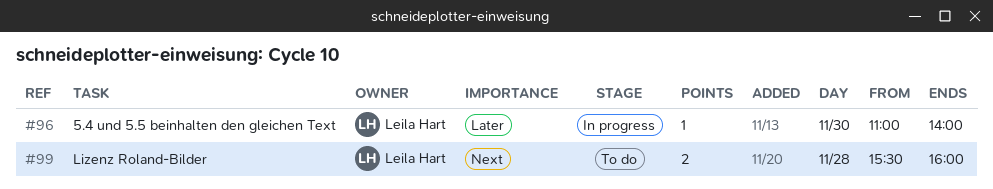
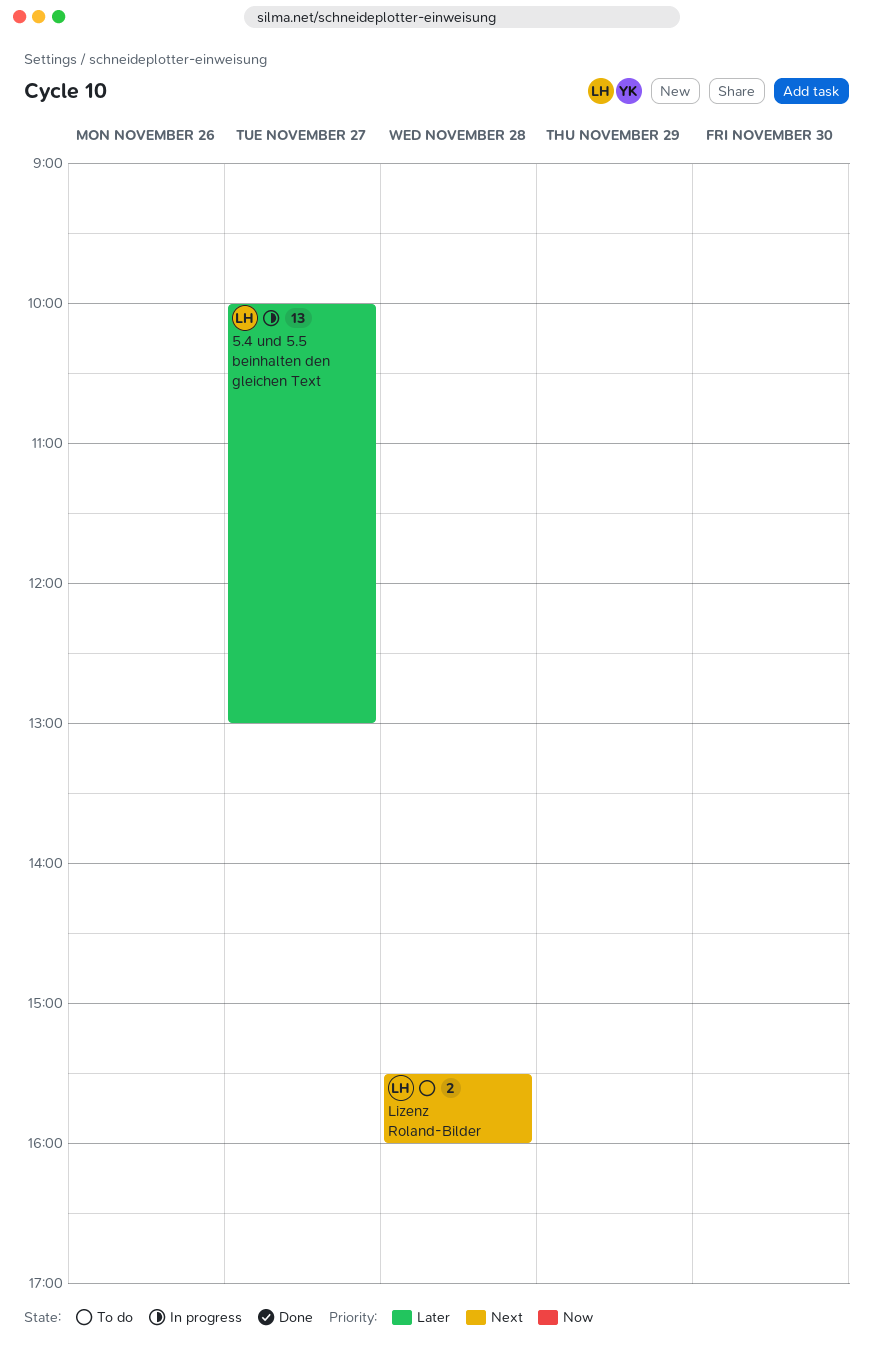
5.4 und 5.5 beinhalten den gleichen Text, estimate: 1 -> 13
5.4 und 5.5 beinhalten den gleichen Text, day: Nov 30 -> Nov 27
5.4 und 5.5 beinhalten den gleichen Text, begins: 11:00 -> 10:00
5.4 und 5.5 beinhalten den gleichen Text, ends: 14:00 -> 13:00

